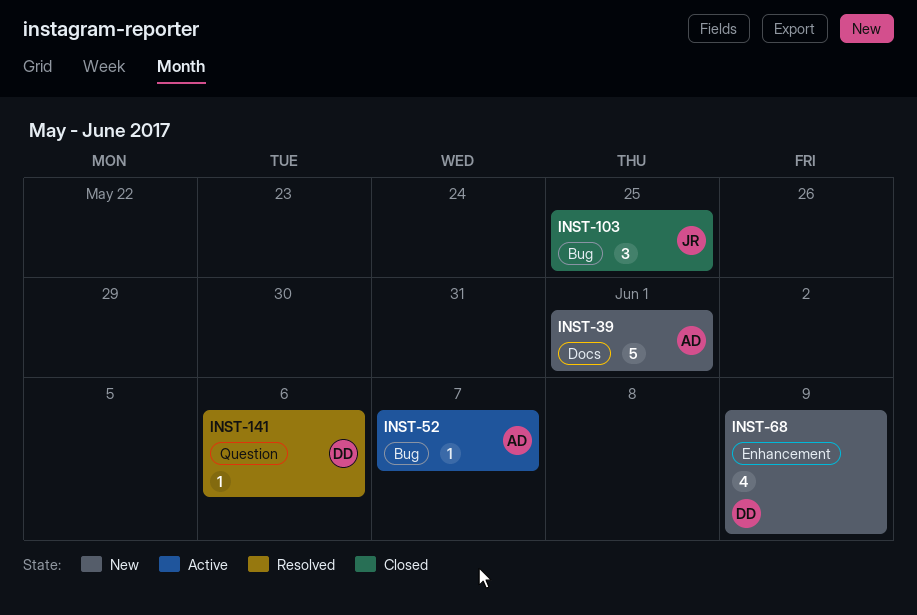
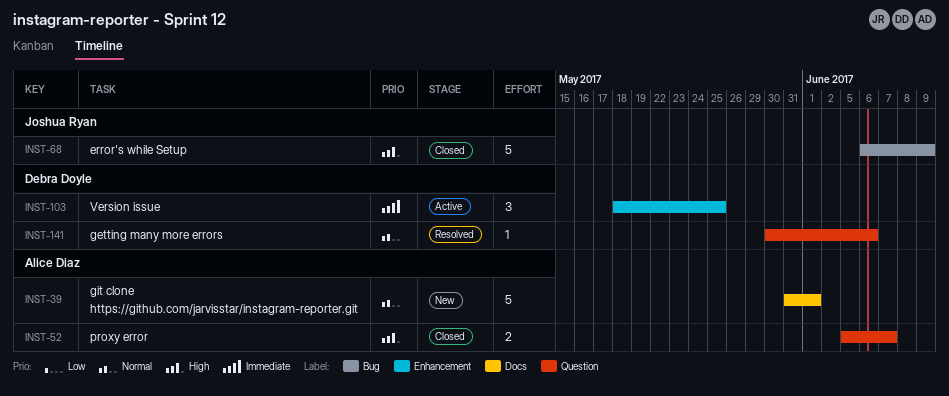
INST-52, status: Active -> Closed
INST-52, label: Bug -> Question
INST-52, estimate: 1 -> 2
INST-68, status: New -> Closed
INST-68, owner: Debra Doyle -> Joshua Ryan
INST-68, label: Enhancement -> Bug
INST-68, estimate: 4 -> 5
INST-103, status: Closed -> Active
INST-103, owner: Joshua Ryan -> Debra Doyle
INST-103, label: Bug -> Enhancement

